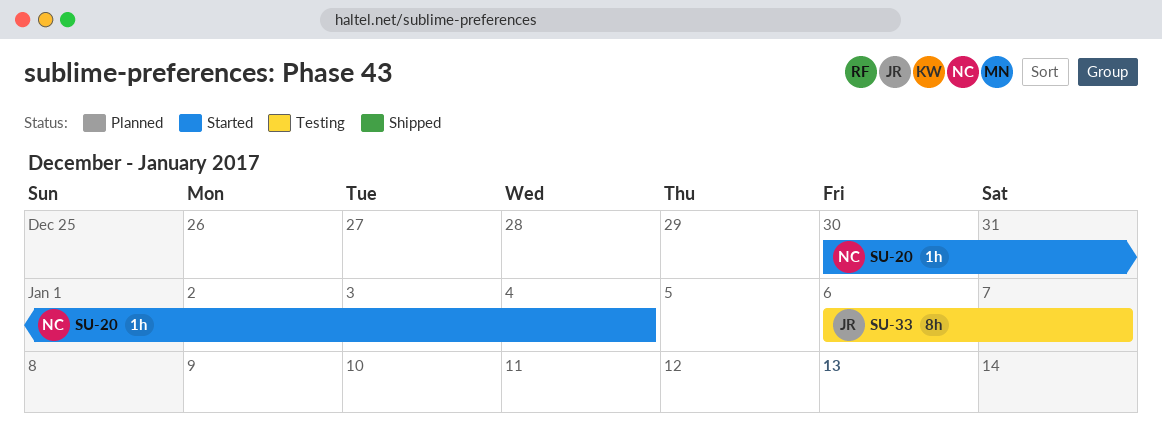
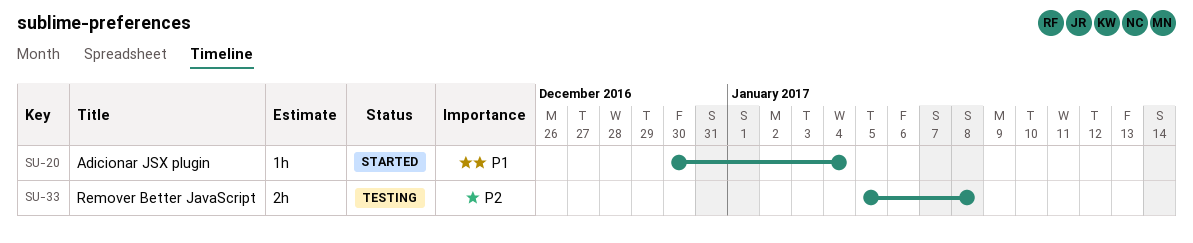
SU-33, estimate: 8h -> 2h
SU-33, start: Jan 6 -> Jan 5
SU-33, due: Jan 7 -> Jan 8

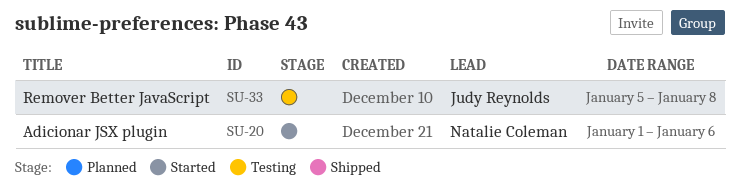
SU-20, start: Dec 30 -> Jan 1
SU-20, due: Jan 4 -> Jan 6

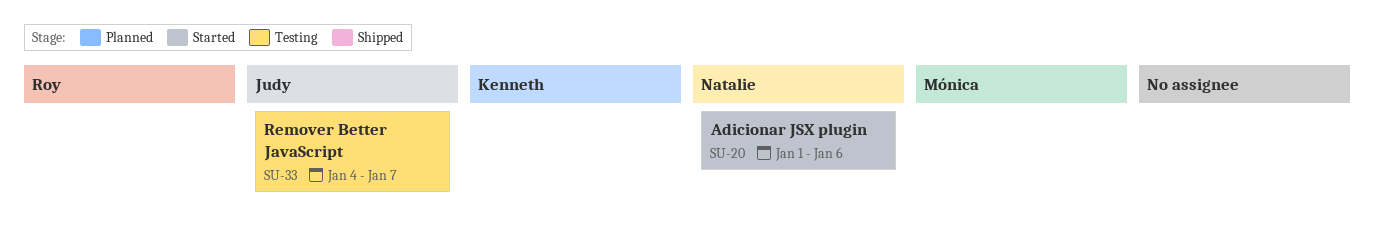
SU-33, start: Jan 5 -> Jan 4
SU-33, due: Jan 8 -> Jan 7

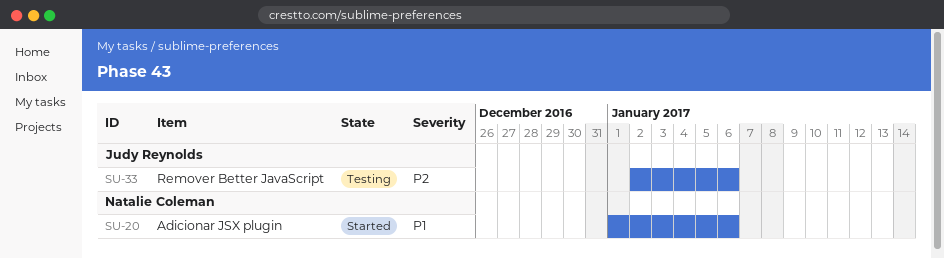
SU-33, start: Jan 4 -> Jan 2
SU-33, due: Jan 7 -> Jan 6

